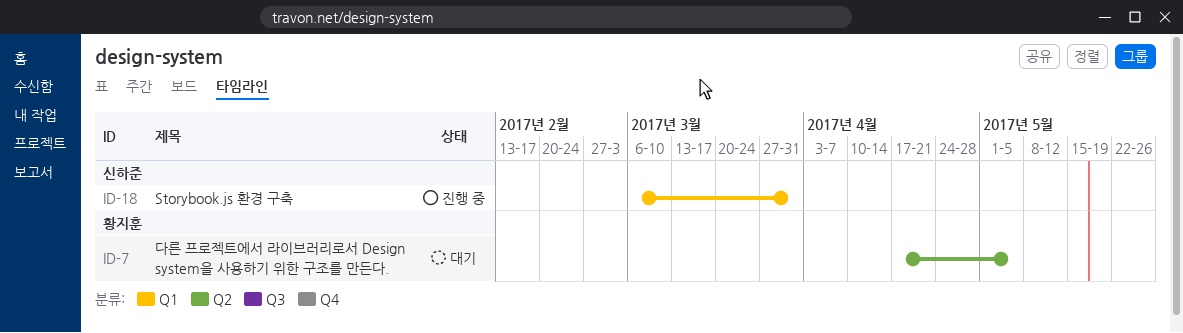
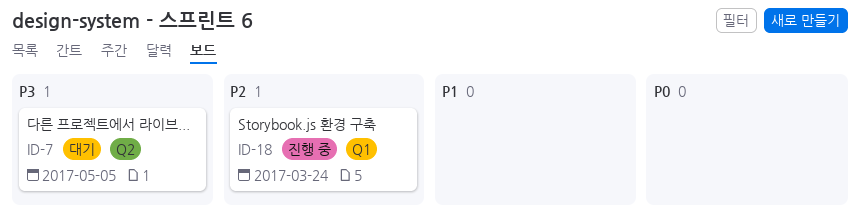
ID-18, due: Mar 31 -> Mar 24

